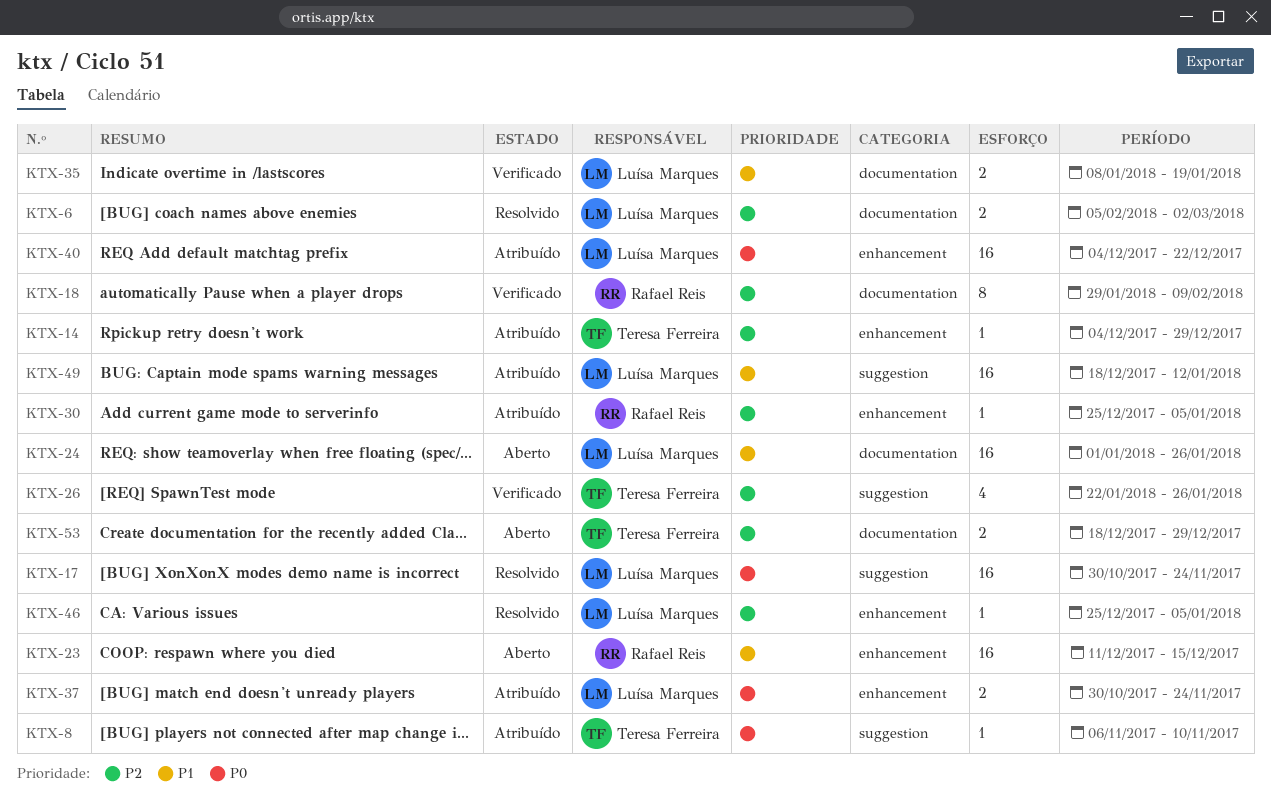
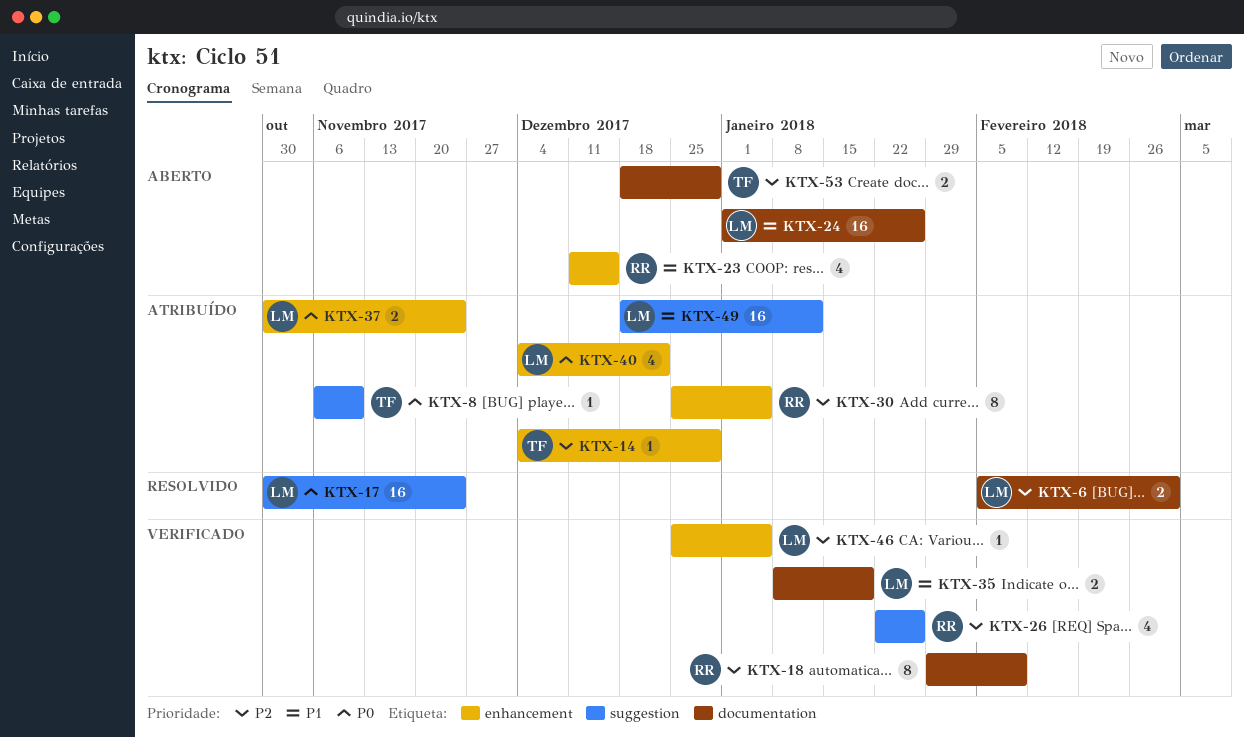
KTX-23, estimate: 16 -> 4
KTX-26, owner: Teresa Ferreira -> Rafael Reis
KTX-30, estimate: 1 -> 8
KTX-40, estimate: 16 -> 4
KTX-46, status: Resolvido -> Verificado

